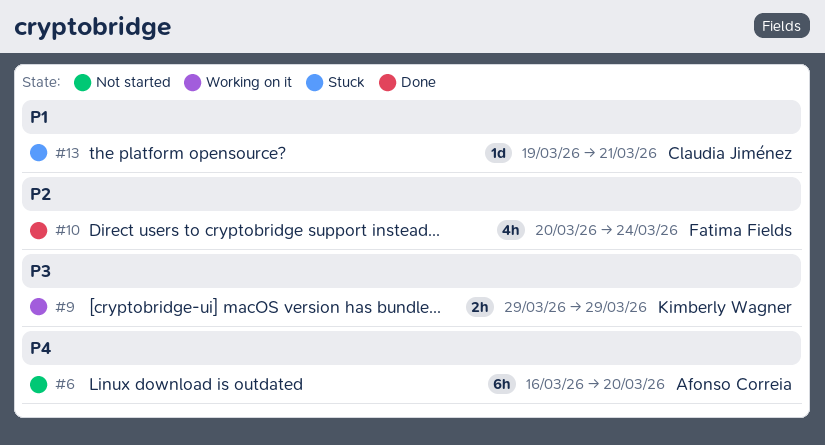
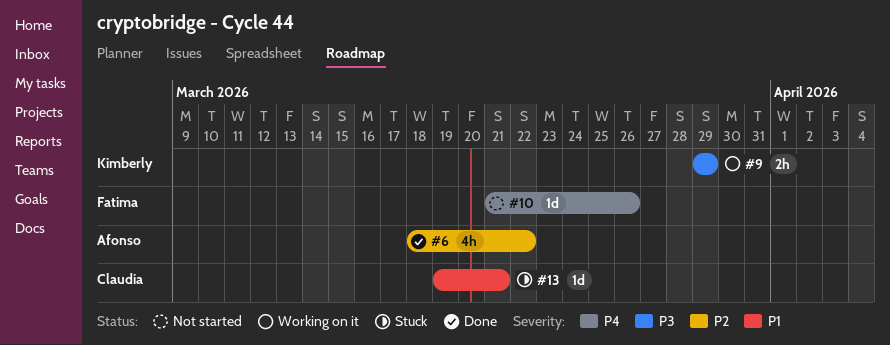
#6, status: Not started -> Done
#6, priority: P4 -> P2
#6, estimate: 6h -> 4h
#6, start: Mar 16 -> Mar 18
#6, due: Mar 20 -> Mar 22
#10, status: Done -> Not started
#10, priority: P2 -> P4
#10, estimate: 4h -> 1d
#10, start: Mar 20 -> Mar 21
#10, due: Mar 24 -> Mar 26

